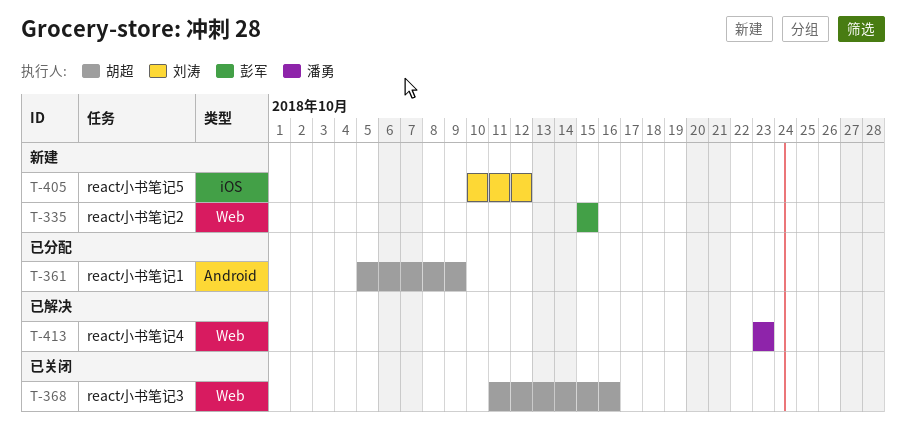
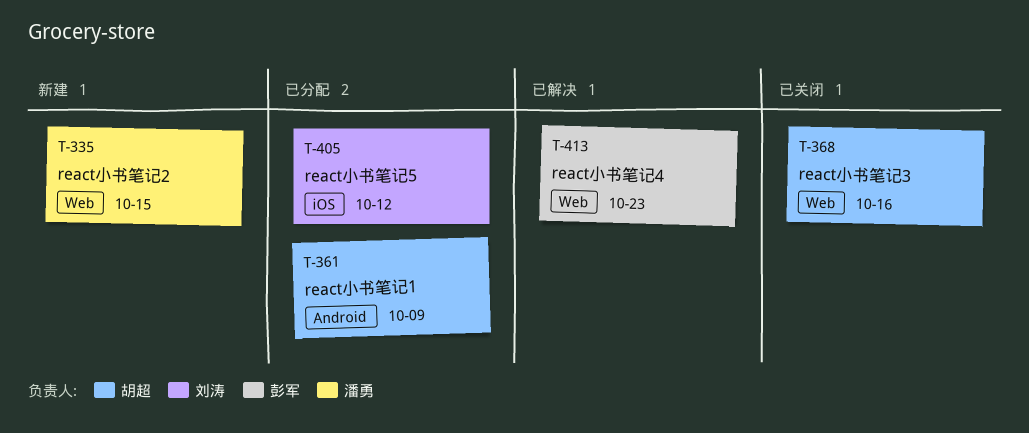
T-335, owner: 彭军 -> 潘勇
T-405, status: 新建 -> 已分配
T-413, owner: 潘勇 -> 彭军

